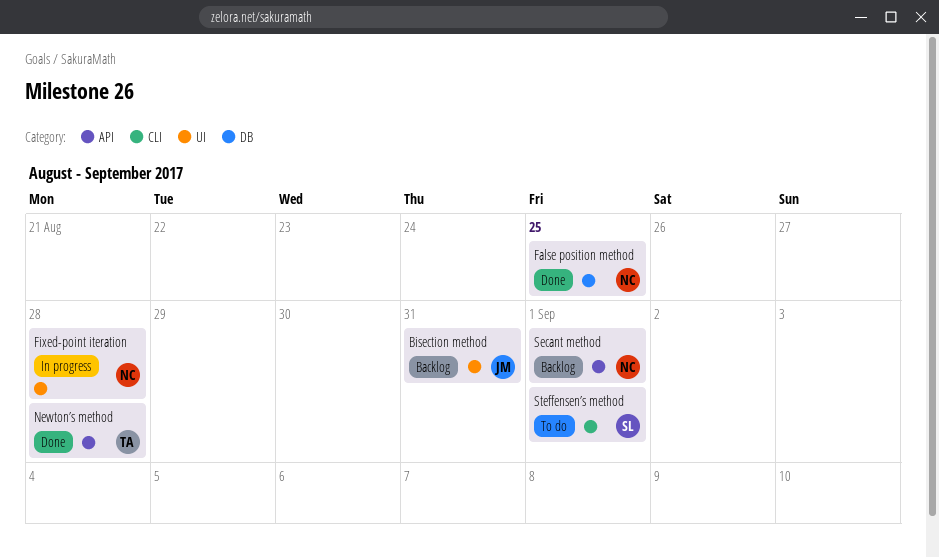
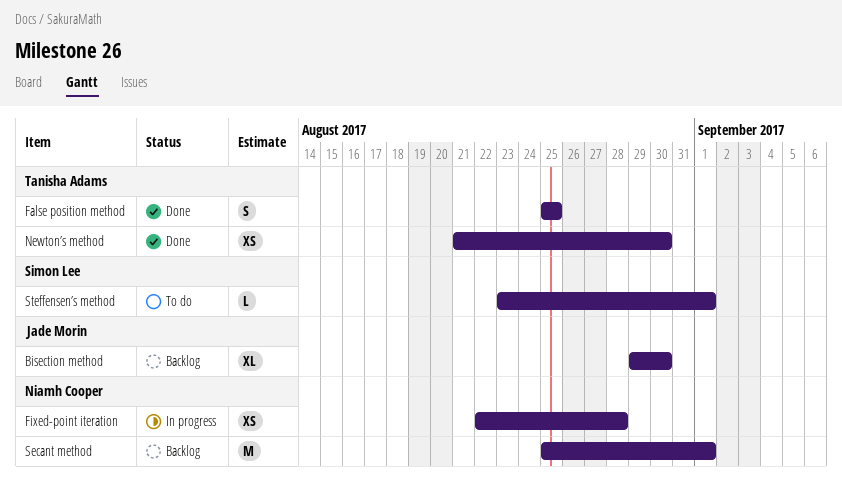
Bisection method, due: Aug 31 -> Aug 30
False position method, owner: Niamh Cooper -> Tanisha Adams
Newton’s method, due: Aug 28 -> Aug 30

